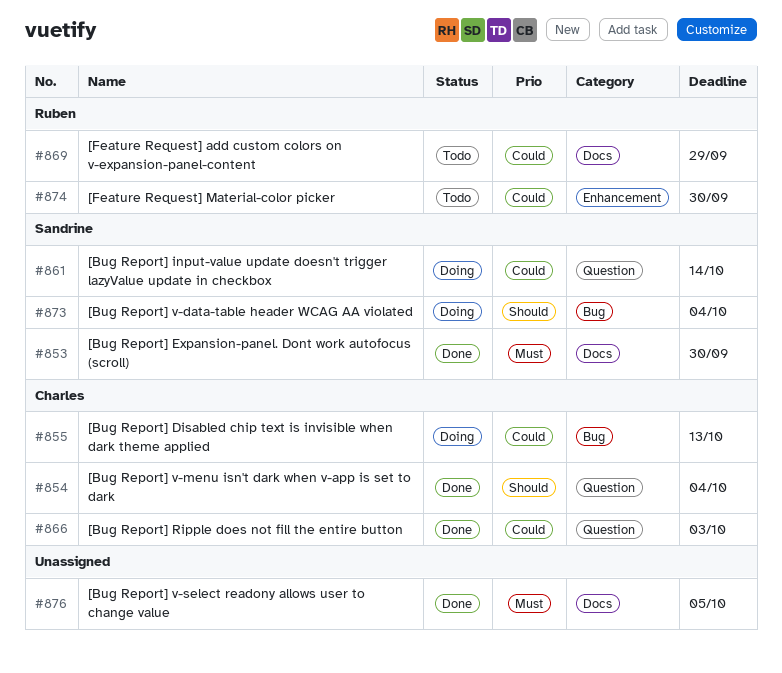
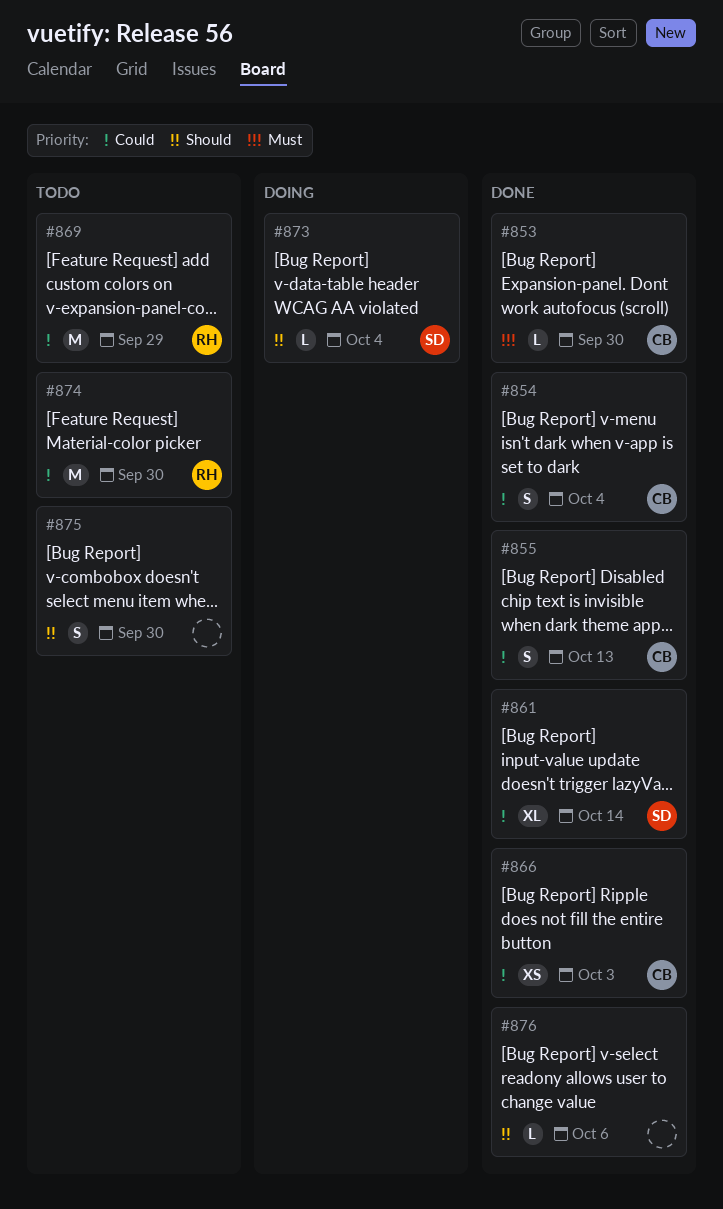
#853, owner: Sandrine -> Charles
#854, priority: Should -> Could
#855, status: Doing -> Done
#861, status: Doing -> Done
#875: none -> present
#876, priority: Must -> Should
#876, due: Oct 5 -> Oct 6

